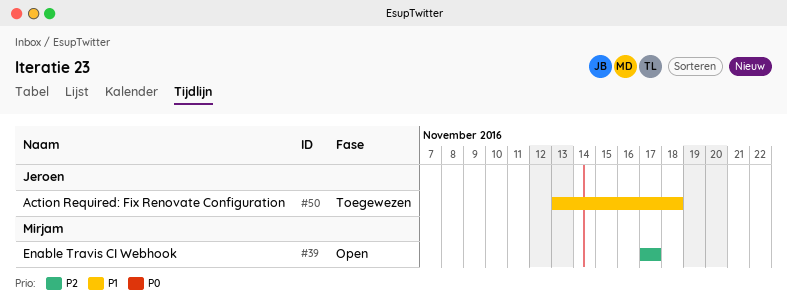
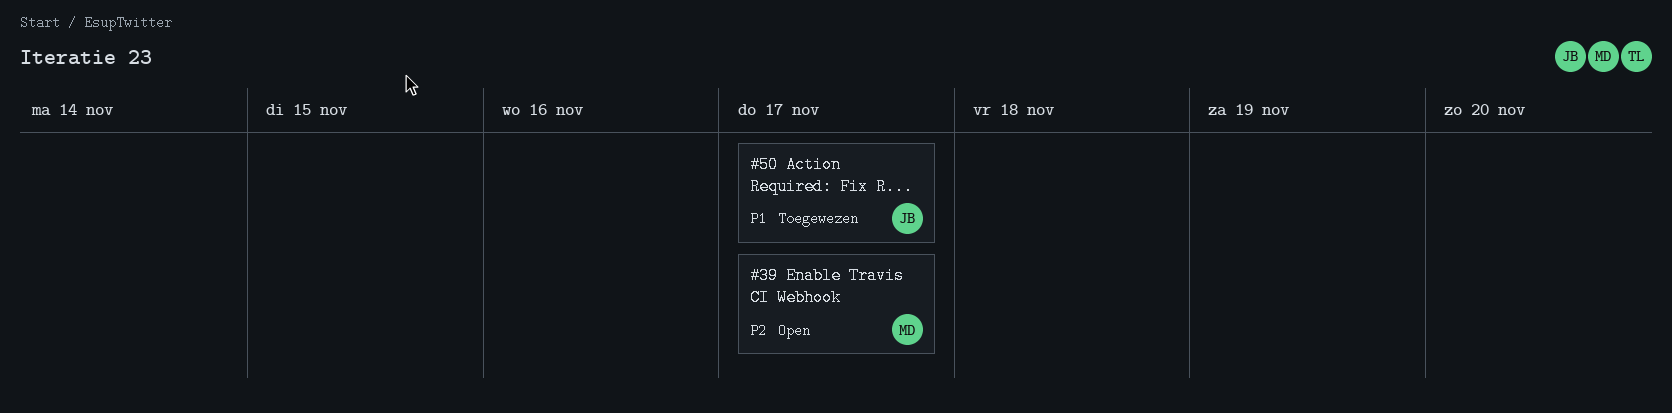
#50, due: Nov 18 -> Nov 17

